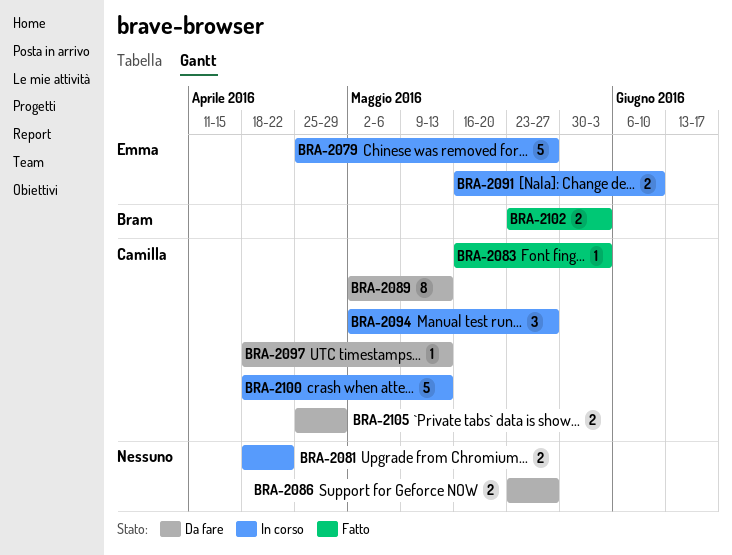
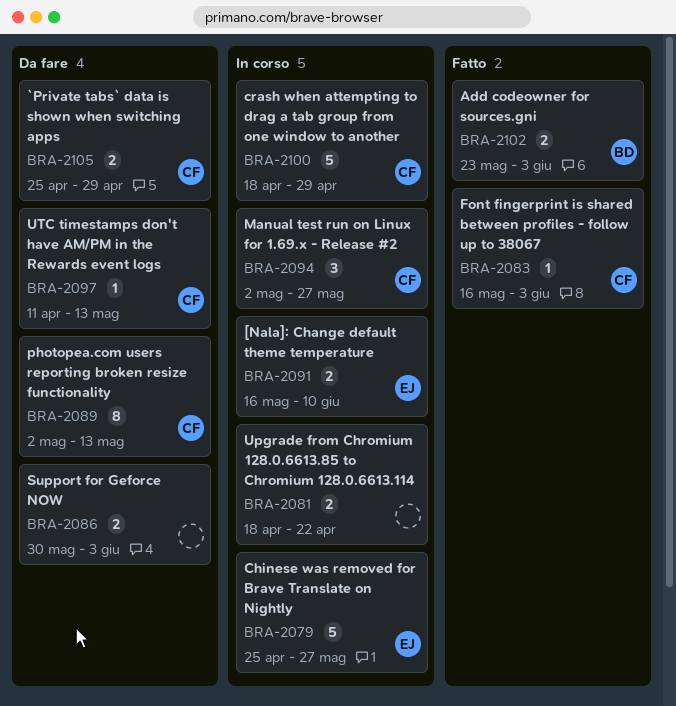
BRA-2086, start: May 23 -> May 30
BRA-2086, due: May 27 -> Jun 3
BRA-2097, start: Apr 18 -> Apr 11
BRA-2100, due: May 13 -> Apr 29

